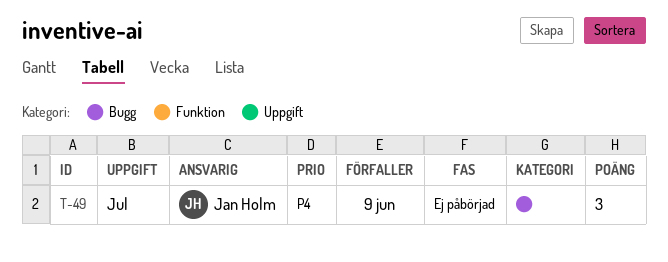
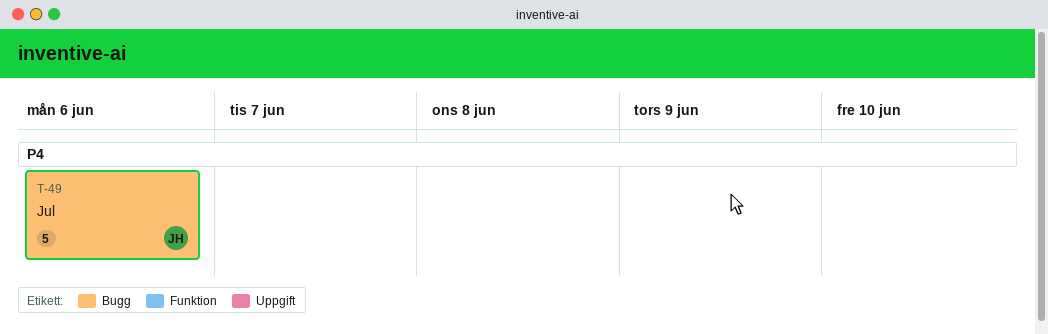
T-49, estimate: 3 -> 5
T-49, due: Jun 9 -> Jun 6

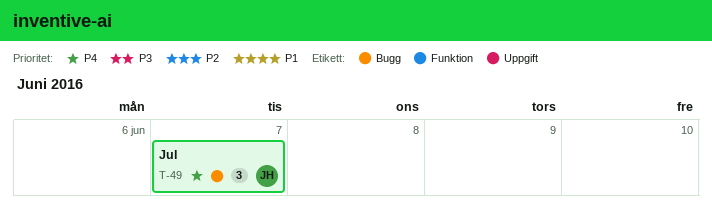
T-49, estimate: 5 -> 3
T-49, due: Jun 6 -> Jun 7

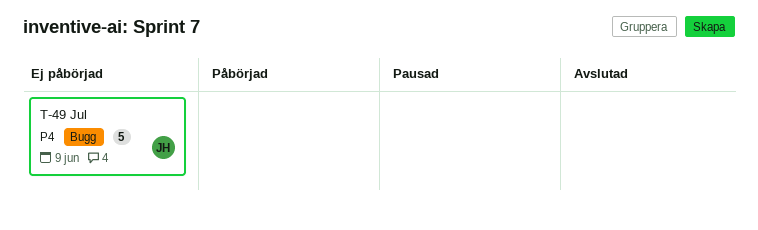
T-49, estimate: 3 -> 5
T-49, due: Jun 7 -> Jun 9

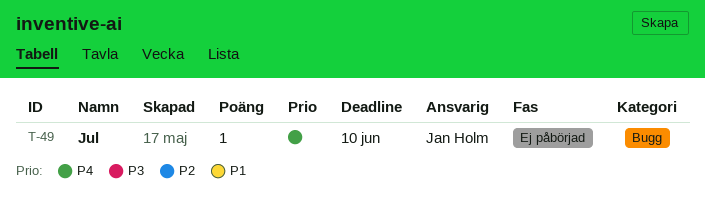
T-49, estimate: 5 -> 1
T-49, due: Jun 9 -> Jun 10

